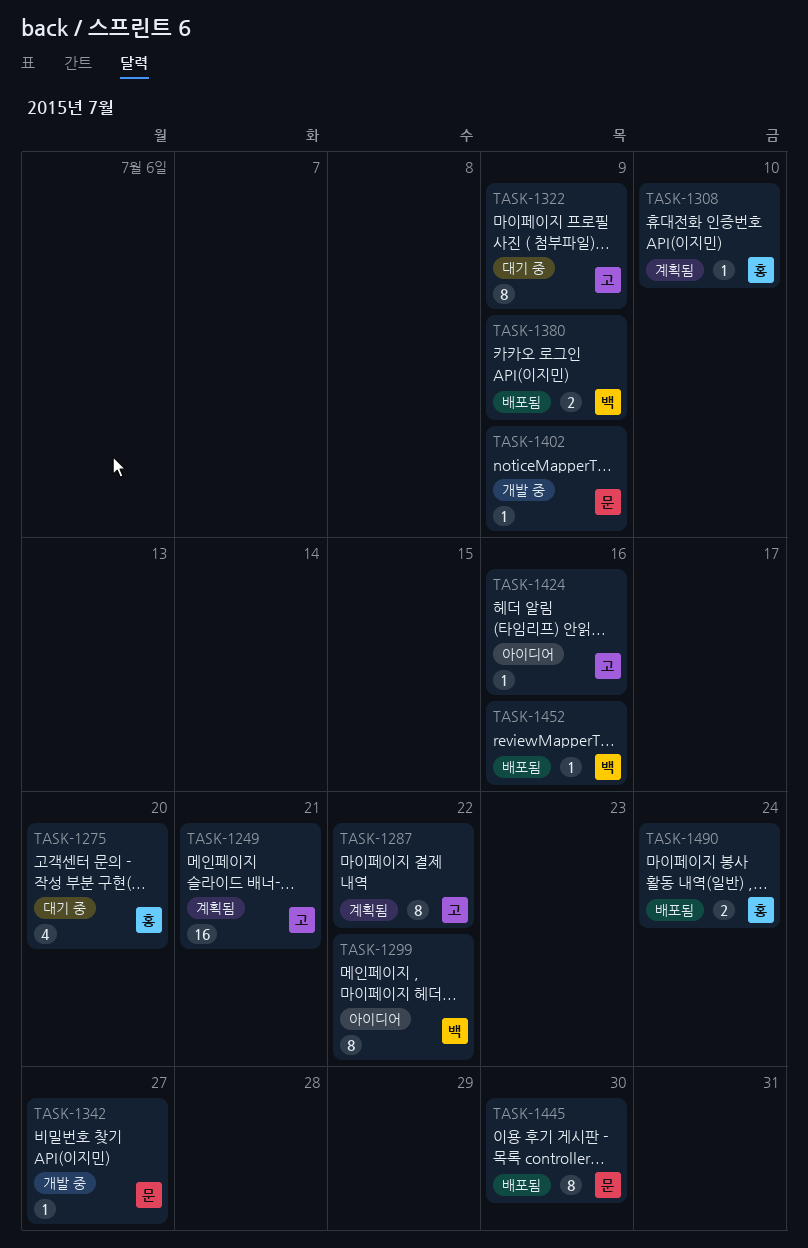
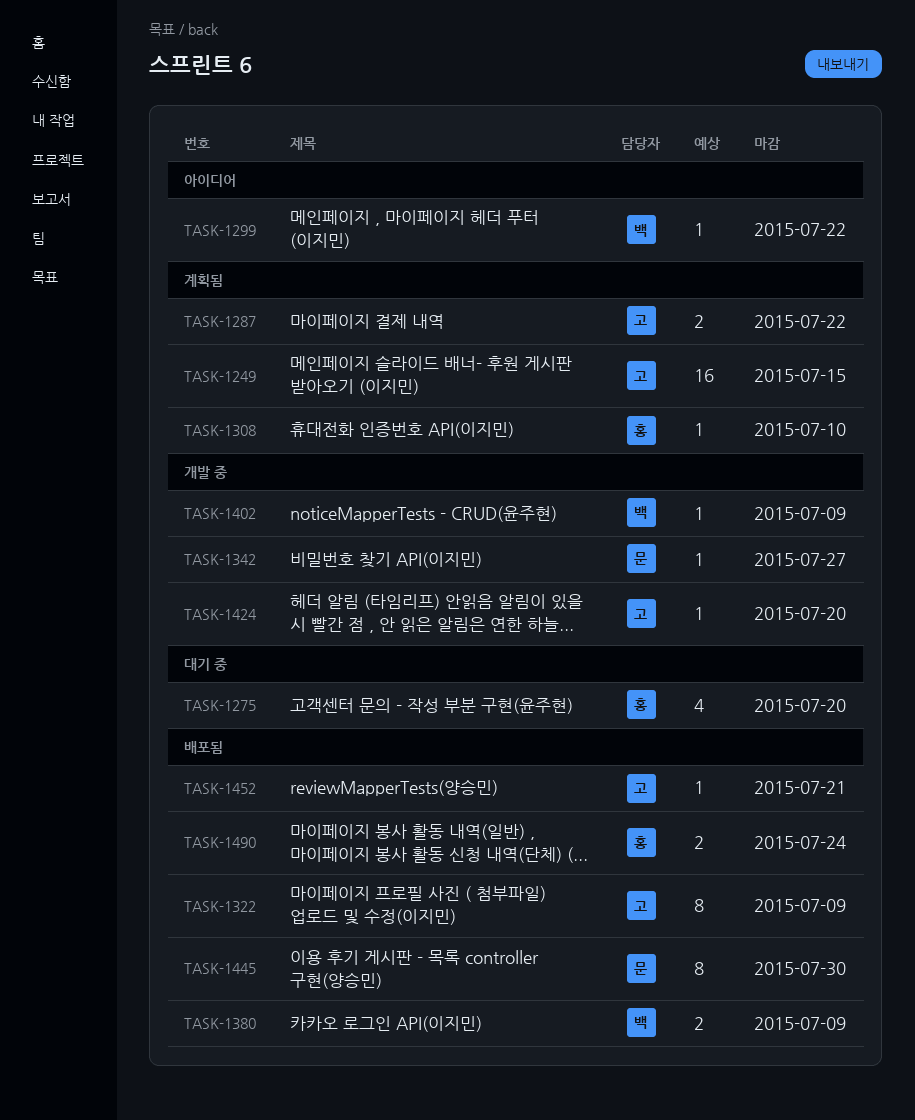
TASK-1249, due: Jul 21 -> Jul 15
TASK-1287, estimate: 8 -> 2
TASK-1299, estimate: 8 -> 1
TASK-1322, status: 대기 중 -> 배포됨
TASK-1402, owner: 문 -> 백
TASK-1424, status: 아이디어 -> 개발 중
TASK-1424, due: Jul 16 -> Jul 20
TASK-1452, owner: 백 -> 고
TASK-1452, due: Jul 16 -> Jul 21

